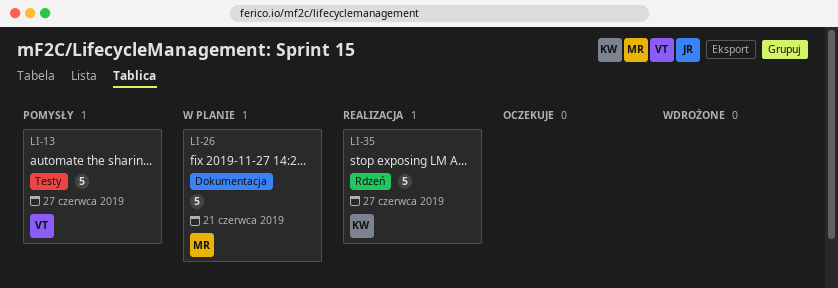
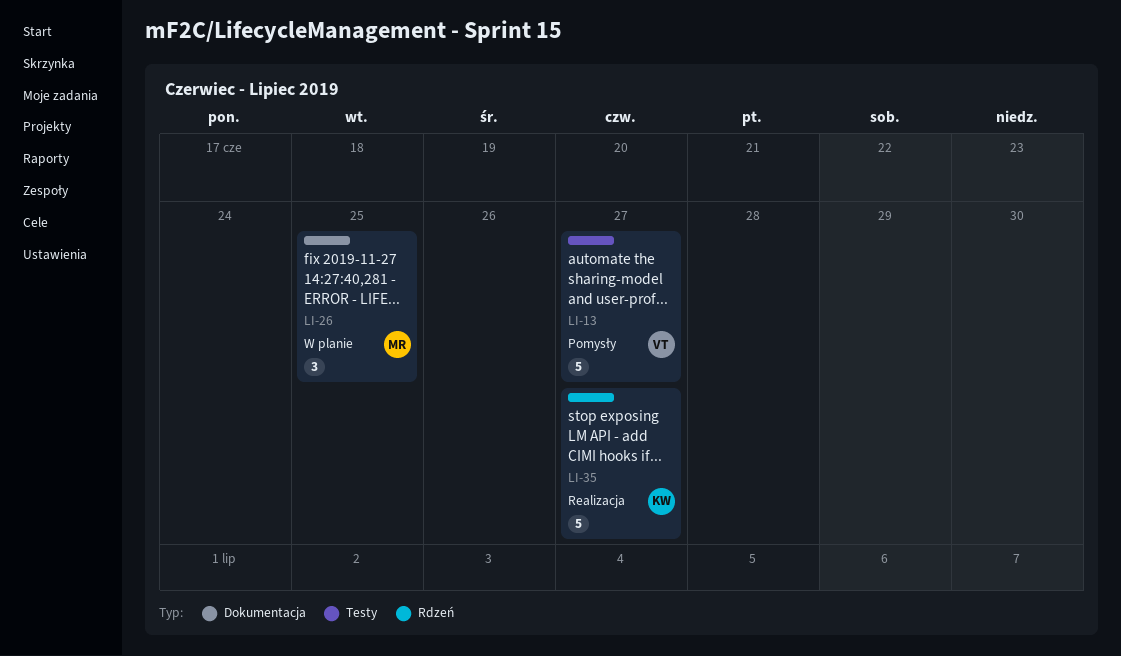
LI-26, estimate: 5 -> 3
LI-26, due: Jun 21 -> Jun 25

